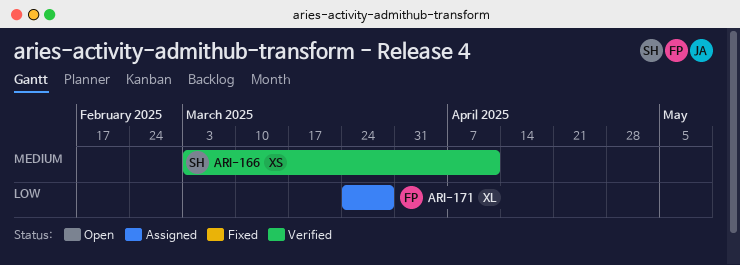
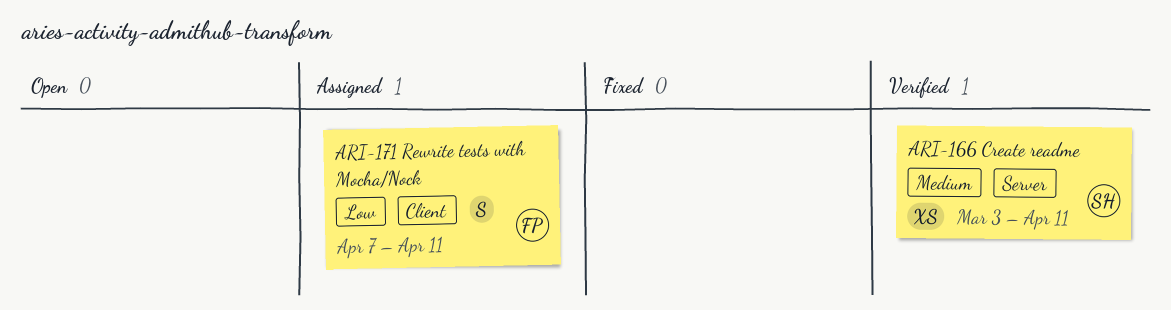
ARI-171, estimate: XL -> S
ARI-171, start: Mar 24 -> Apr 7
ARI-171, due: Mar 28 -> Apr 11

